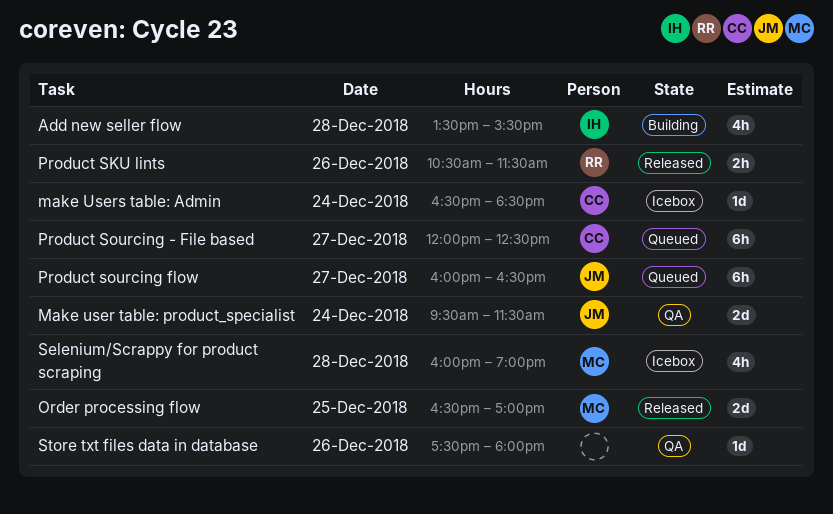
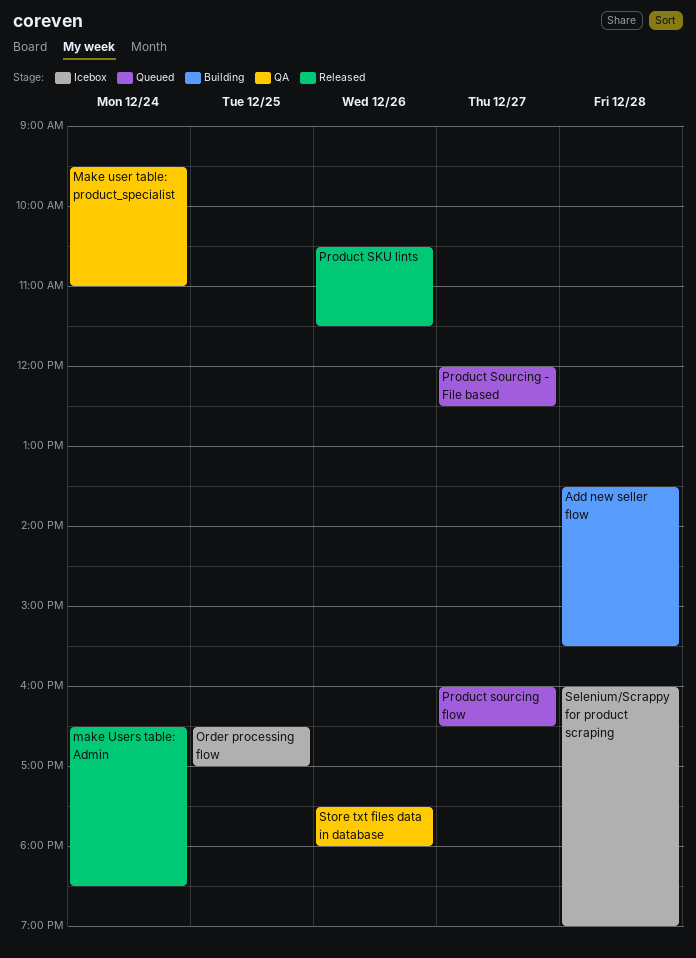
Make user table: product_specialist, ends: 11:30 -> 11:00
make Users table: Admin, status: Icebox -> Released
Order processing flow, status: Released -> Icebox

